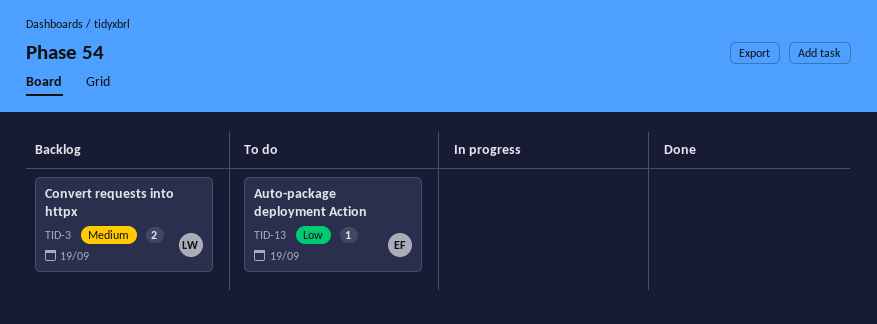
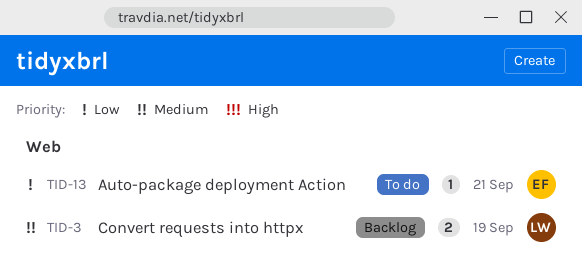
TID-13, due: Sep 19 -> Sep 21

